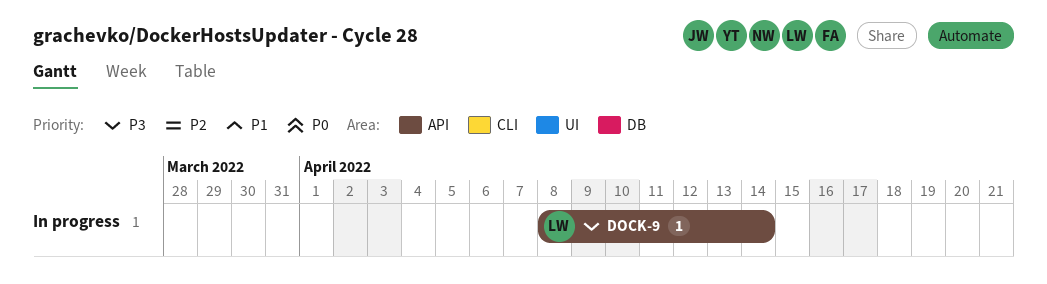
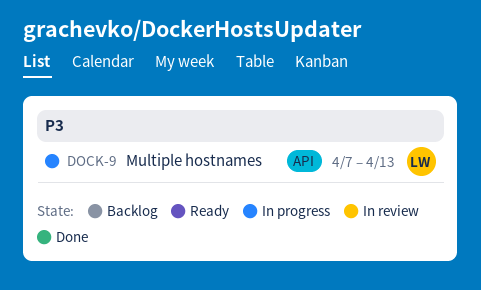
DOCK-9, start: Apr 8 -> Apr 7
DOCK-9, due: Apr 14 -> Apr 13

